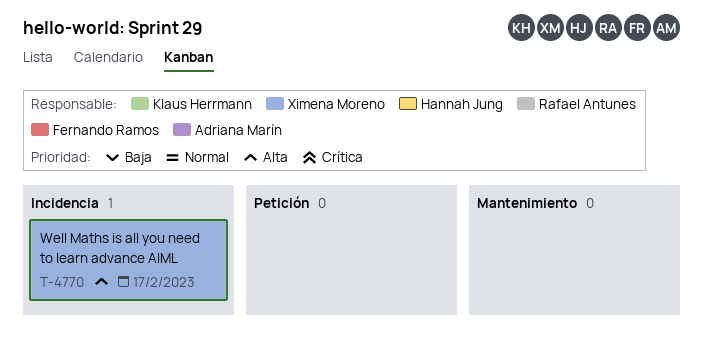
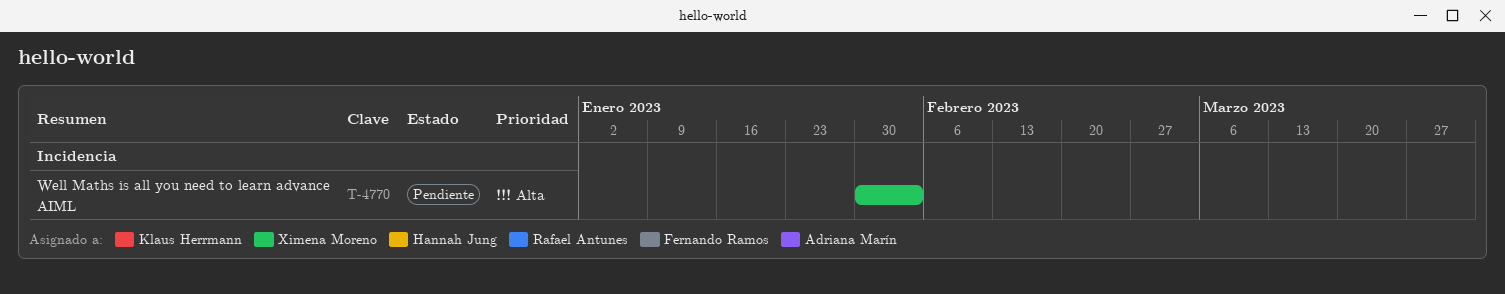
T-4770, due: Feb 17 -> Feb 3

